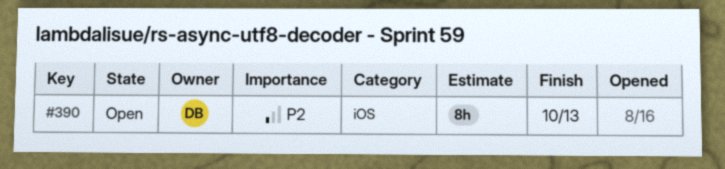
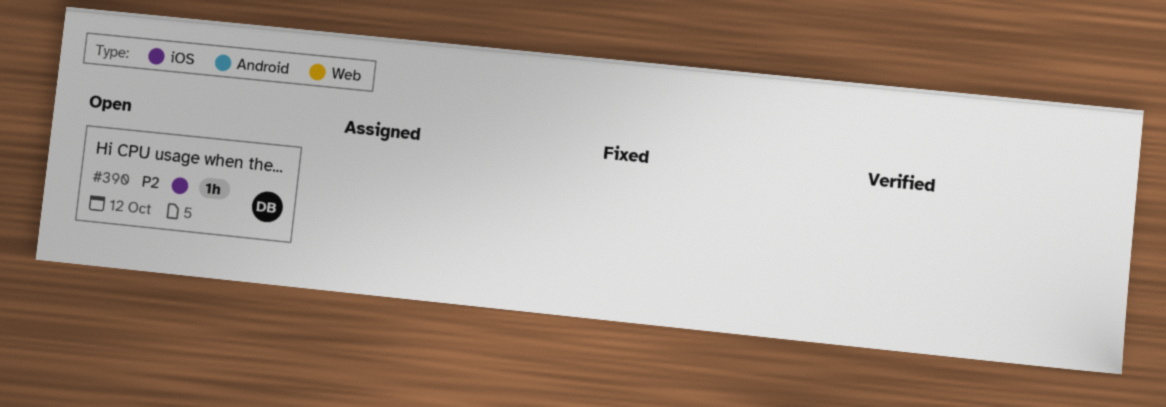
#390, estimate: 8h -> 1h
#390, due: Oct 13 -> Oct 12

